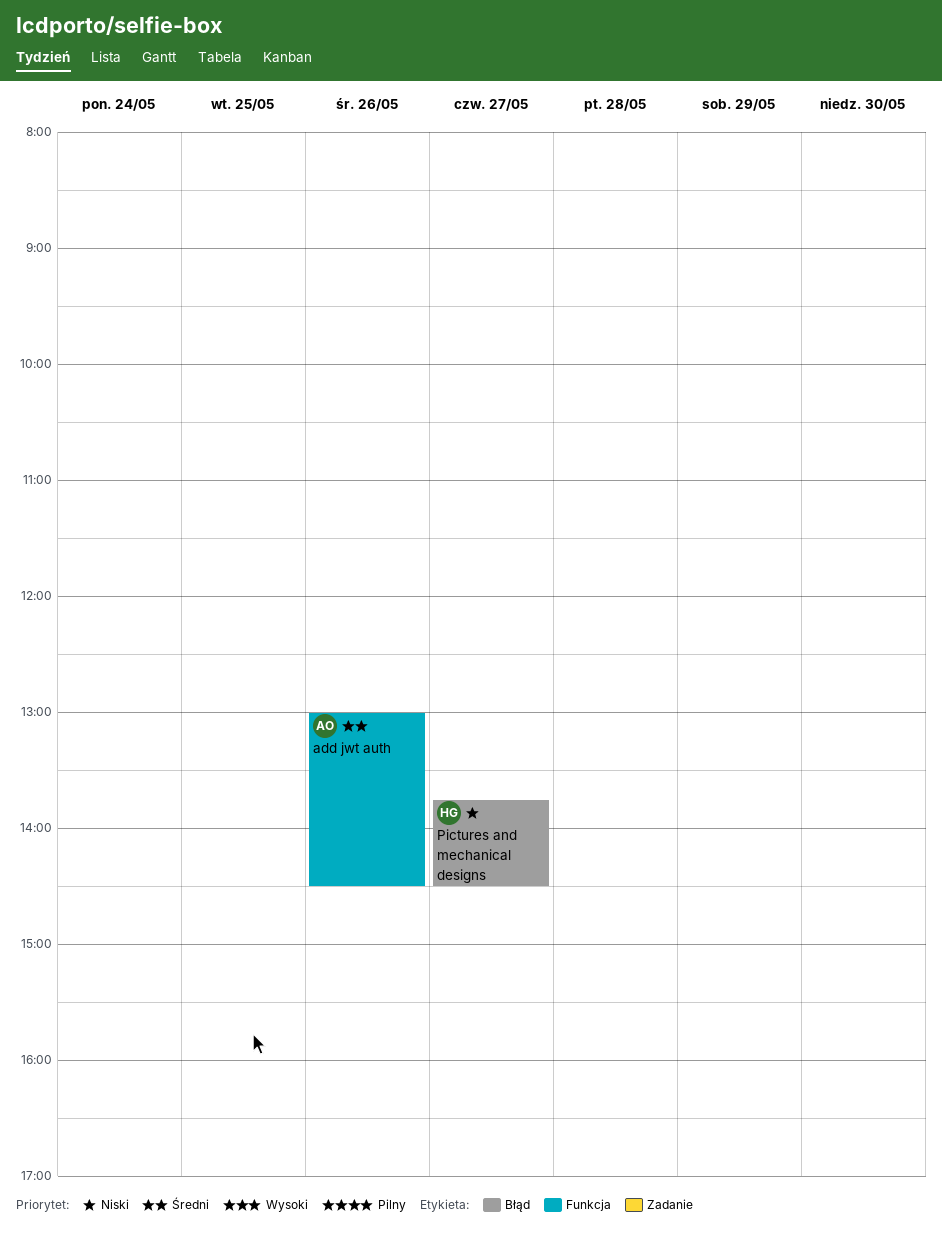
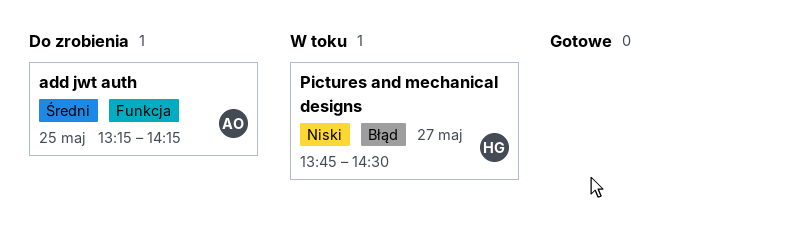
add jwt auth, day: May 26 -> May 25
add jwt auth, begins: 13:00 -> 13:15
add jwt auth, ends: 14:30 -> 14:15

